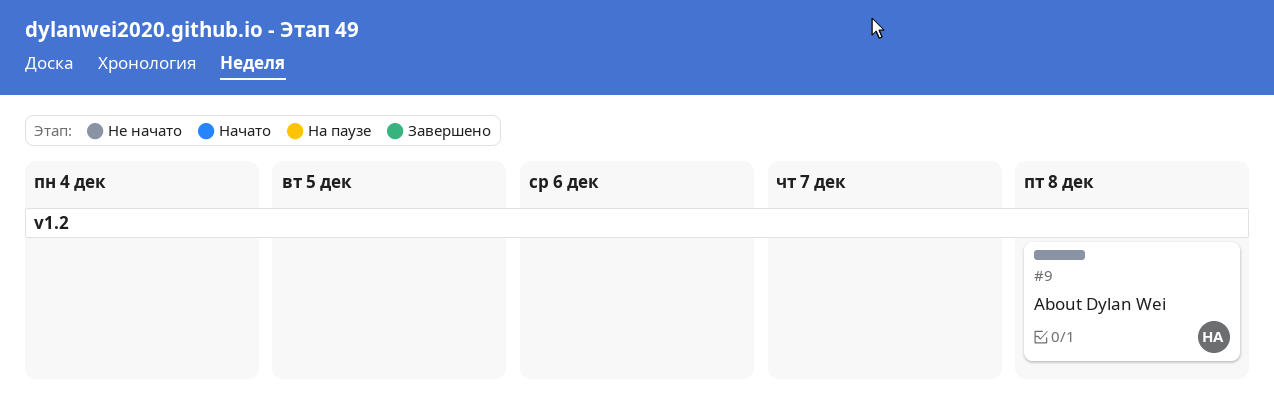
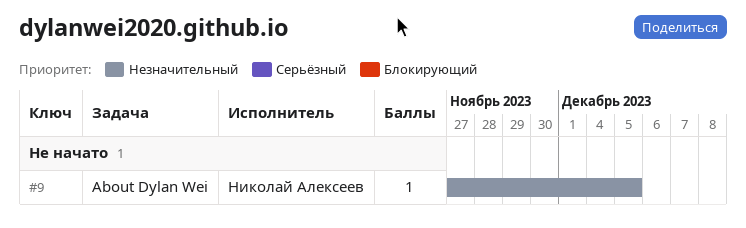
#9, due: Dec 8 -> Dec 5

